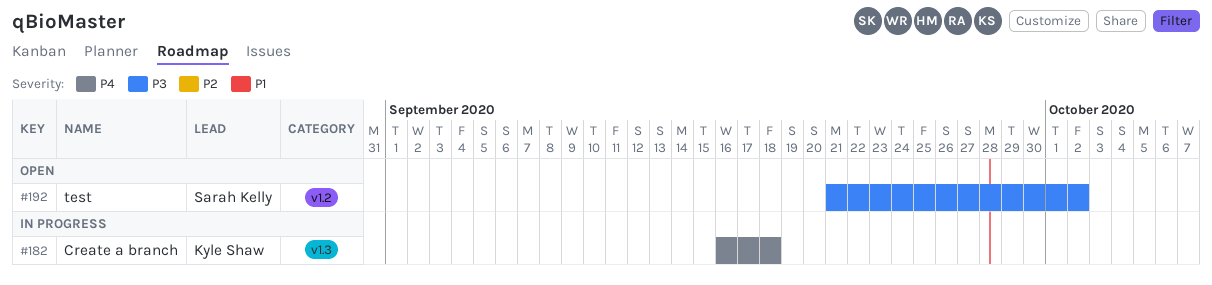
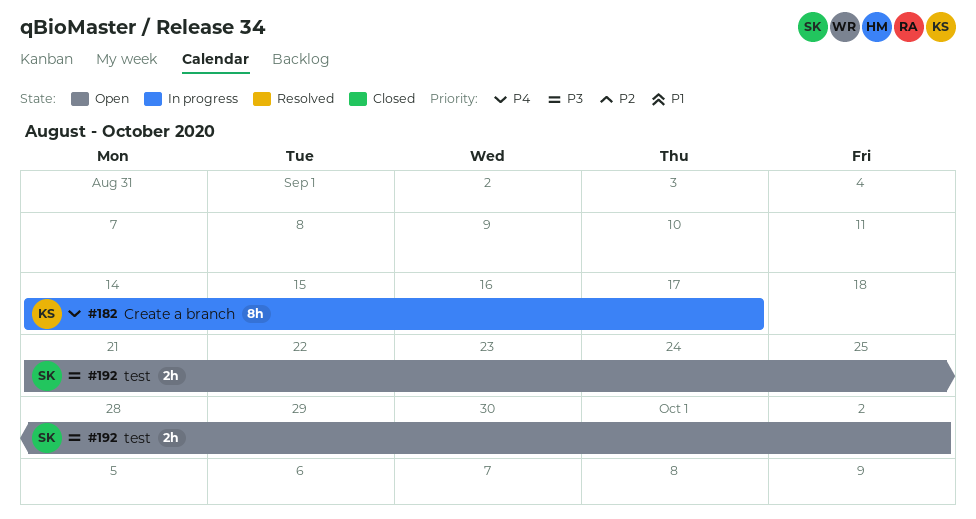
#182, start: Sep 16 -> Sep 14
#182, due: Sep 18 -> Sep 17

